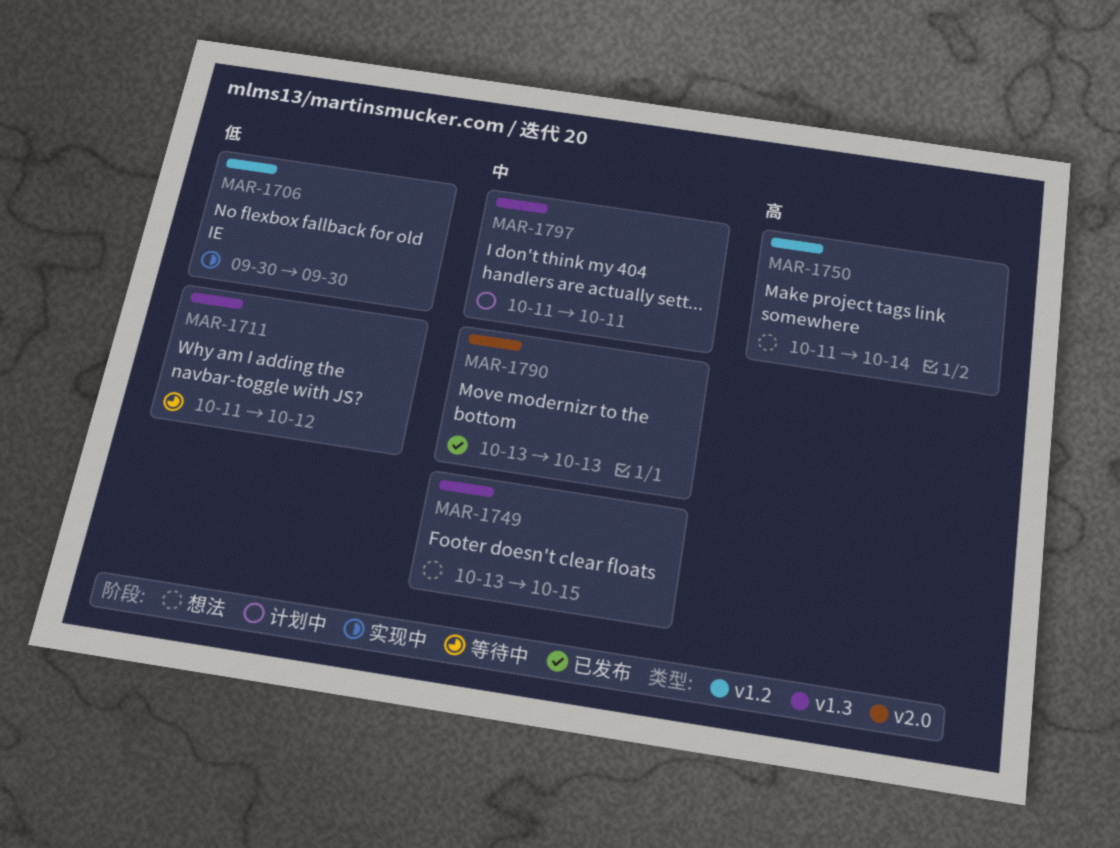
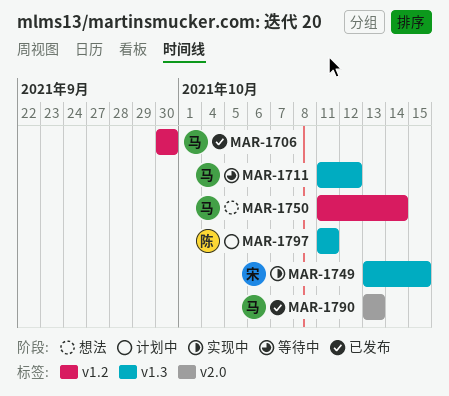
MAR-1706, status: 实现中 -> 已发布
MAR-1749, status: 想法 -> 实现中

